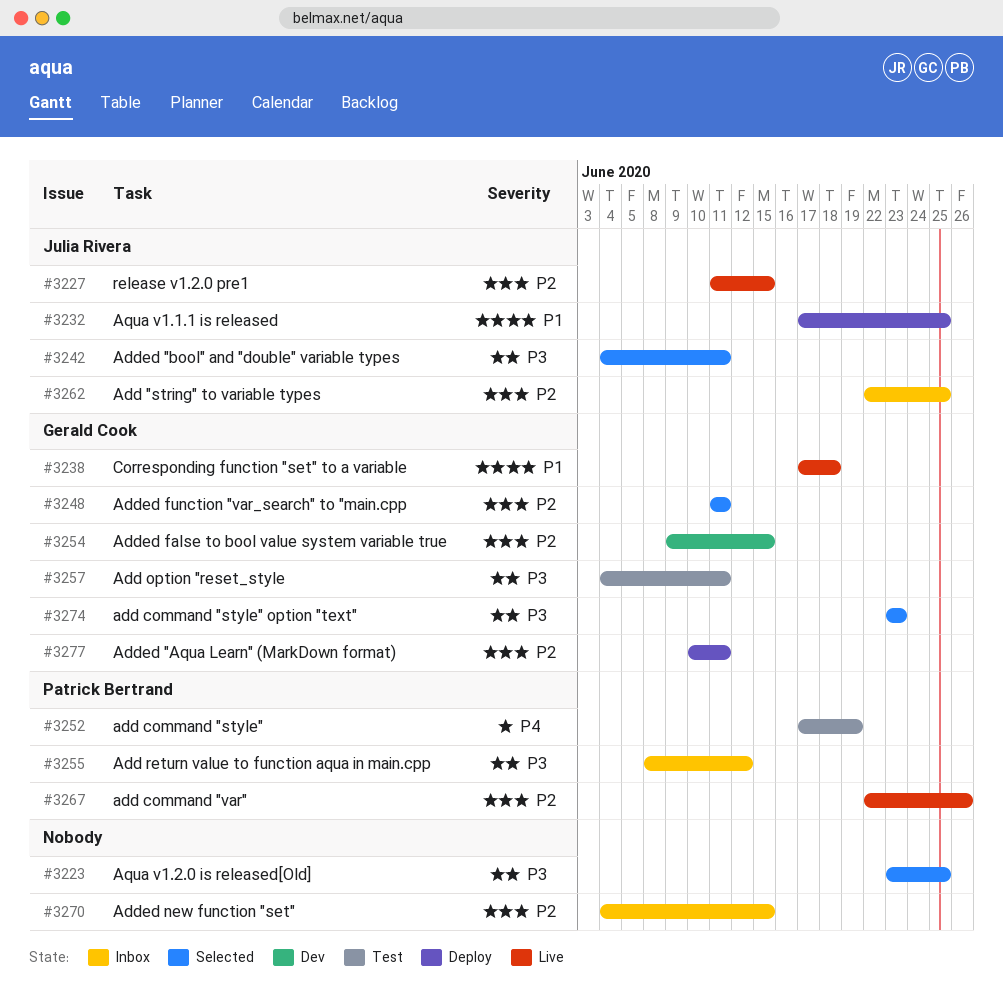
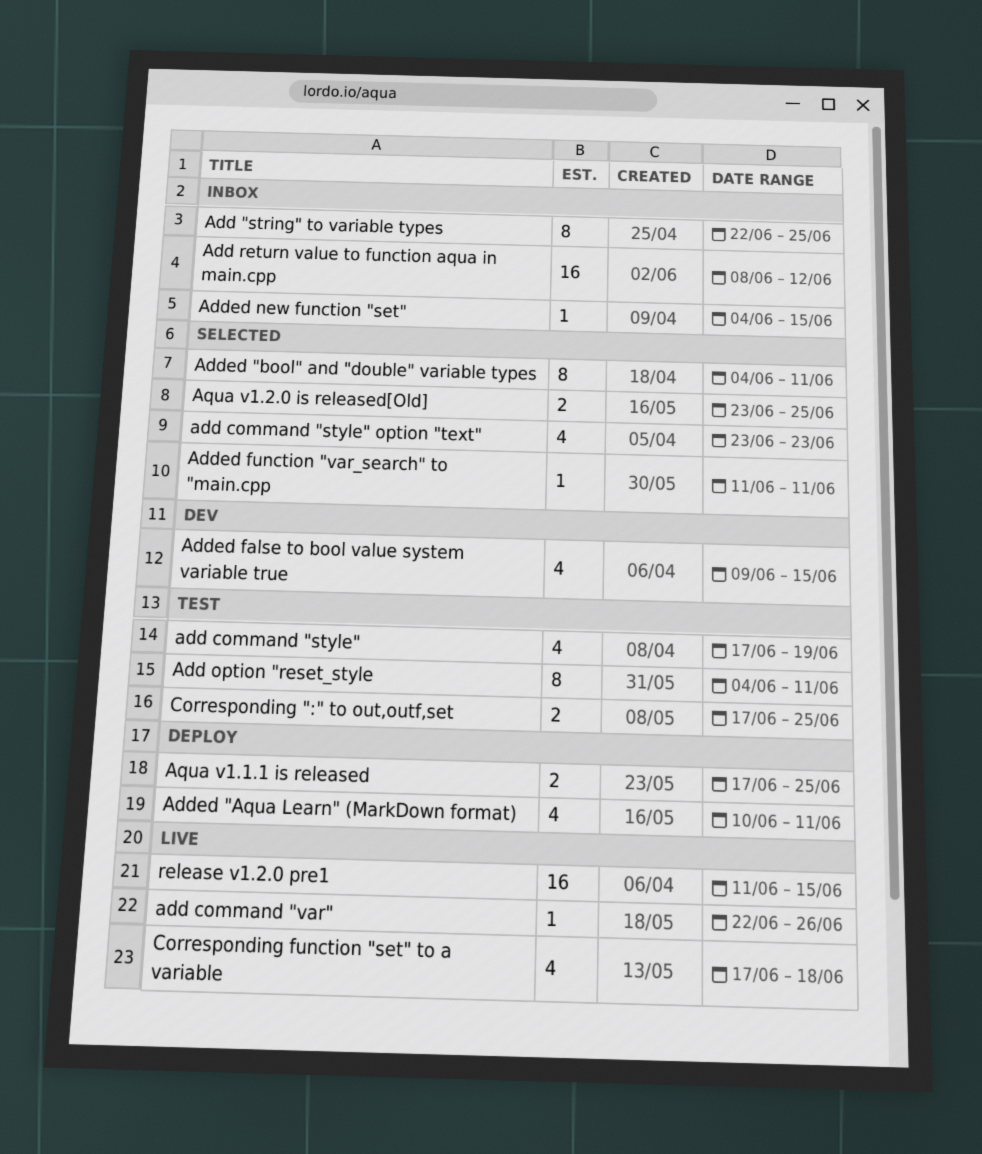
Corresponding ":" to out,outf,set: none -> present

